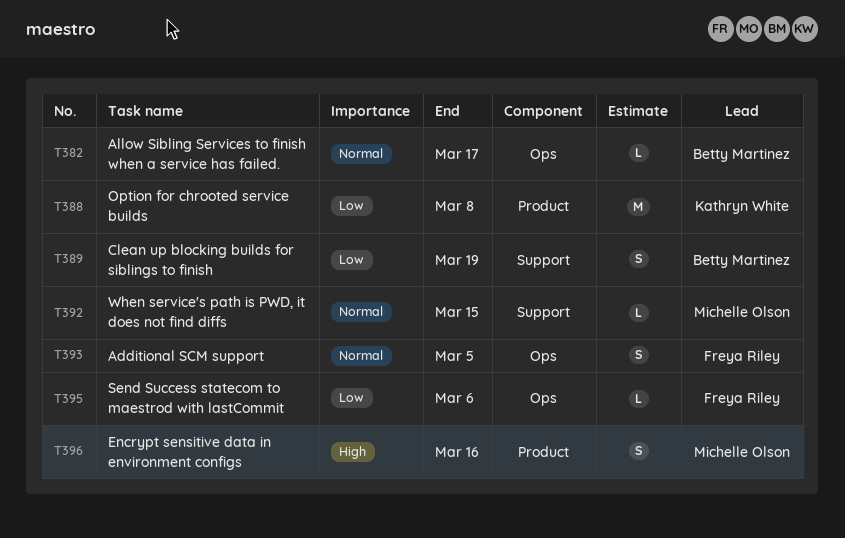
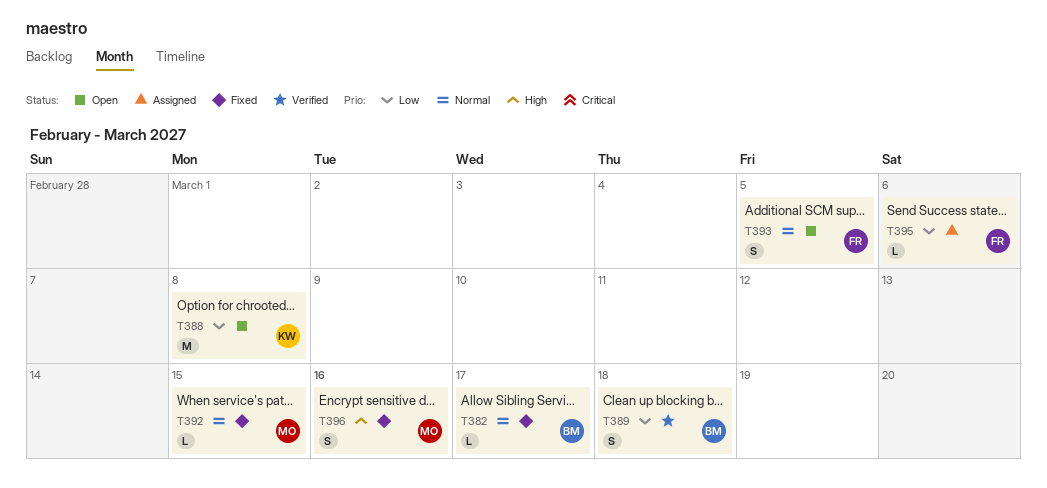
T389, due: Mar 19 -> Mar 18

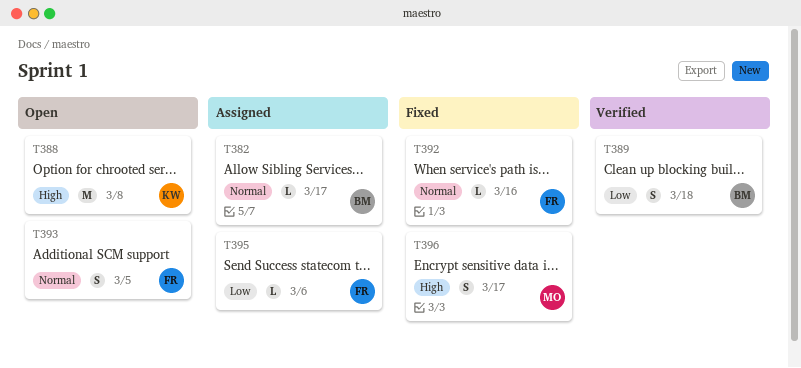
T382, status: Fixed -> Assigned
T388, priority: Low -> High
T392, owner: MO -> FR
T392, due: Mar 15 -> Mar 16
T396, due: Mar 16 -> Mar 17

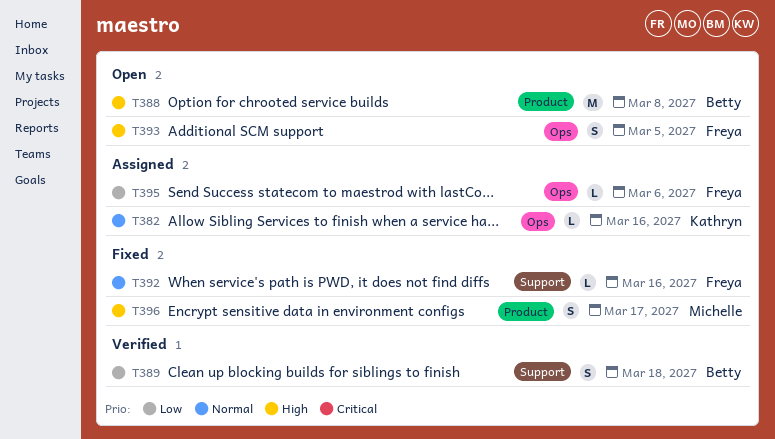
T382, owner: Betty -> Kathryn
T382, due: Mar 17 -> Mar 16
T388, owner: Kathryn -> Betty
T393, priority: Normal -> High

